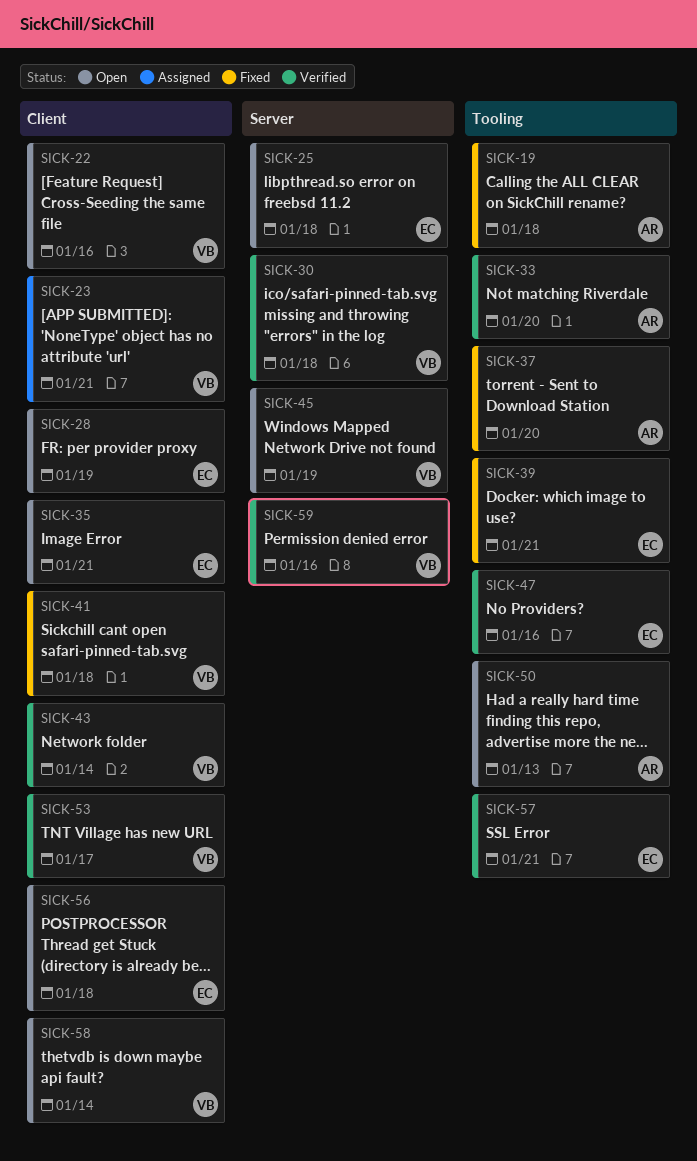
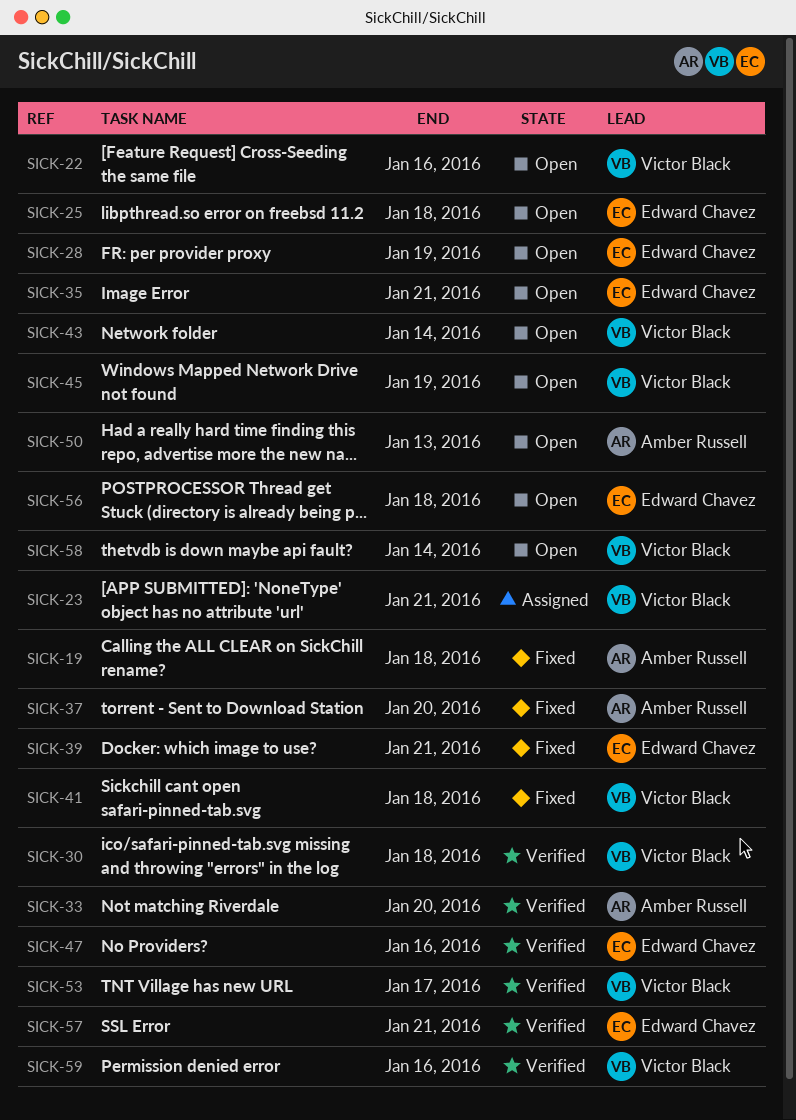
SICK-43, status: Verified -> Open

